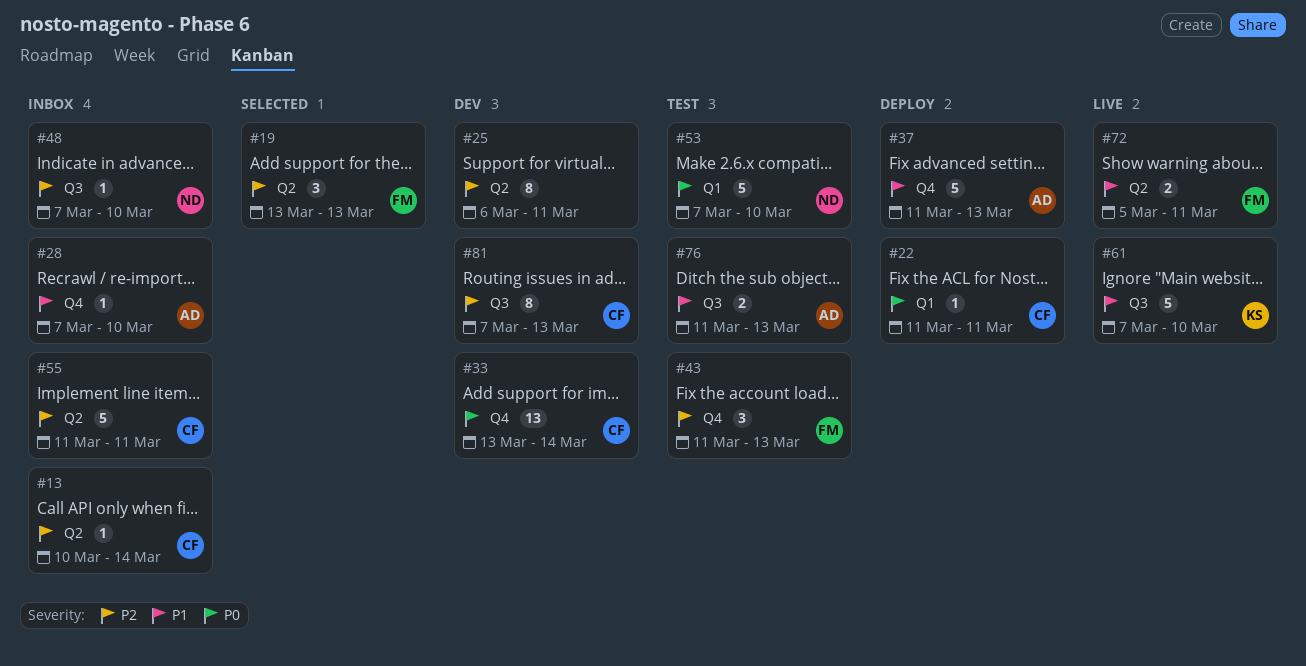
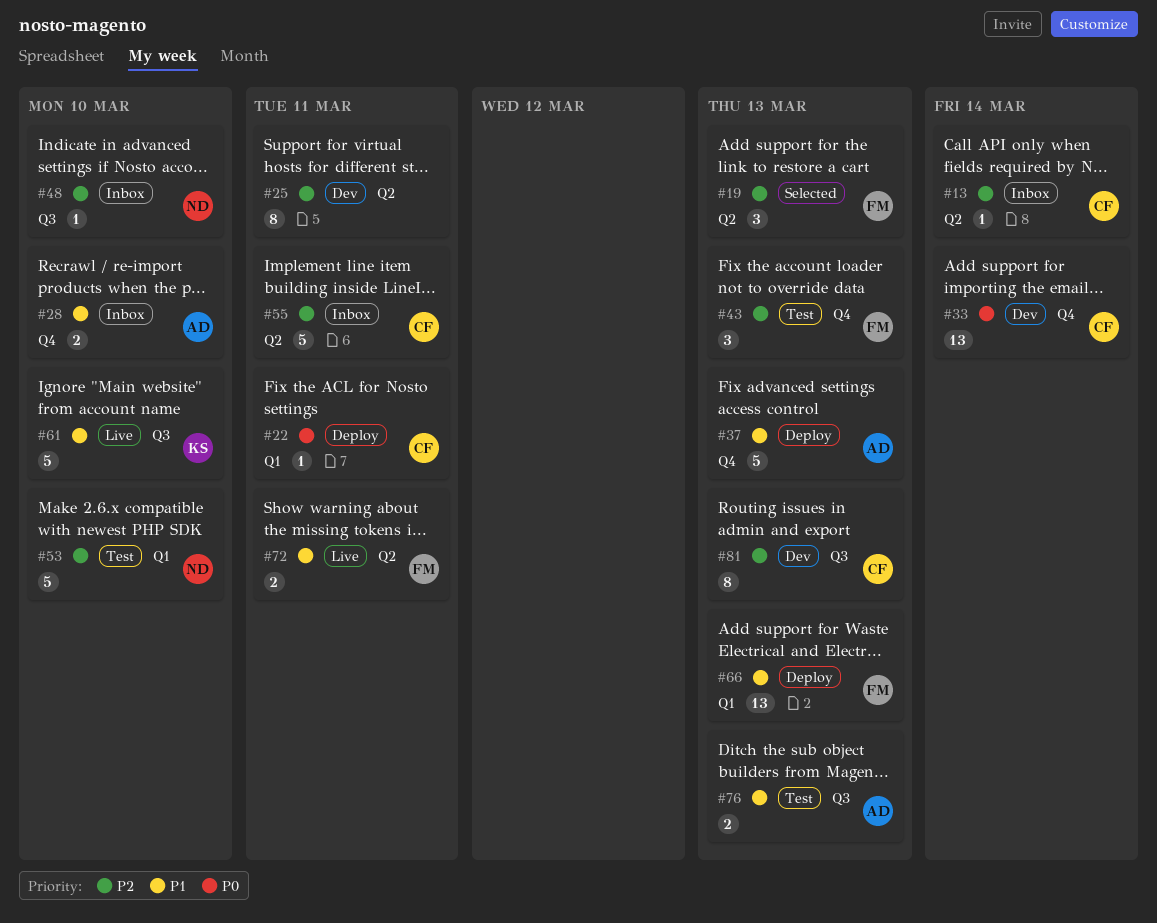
#28, estimate: 1 -> 2
#53, priority: P0 -> P2
#66: none -> present

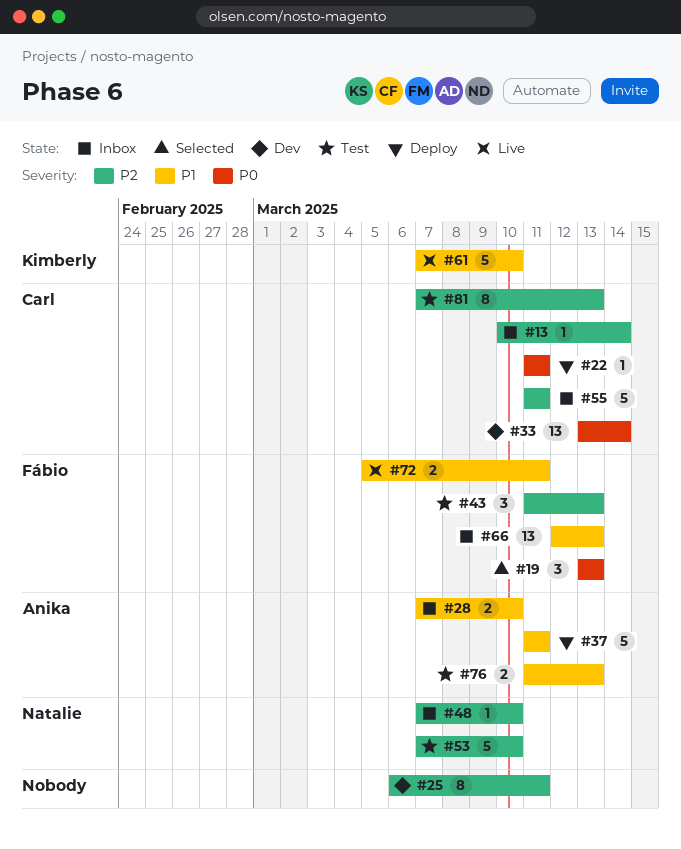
#19, priority: P2 -> P0
#37, due: Mar 13 -> Mar 11
#66, status: Deploy -> Inbox
#81, status: Dev -> Test

